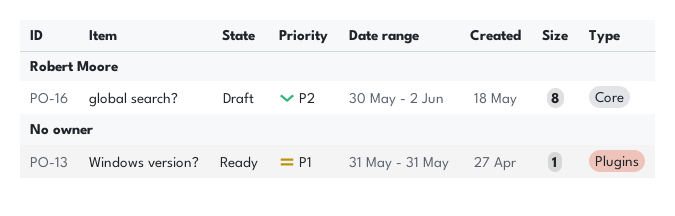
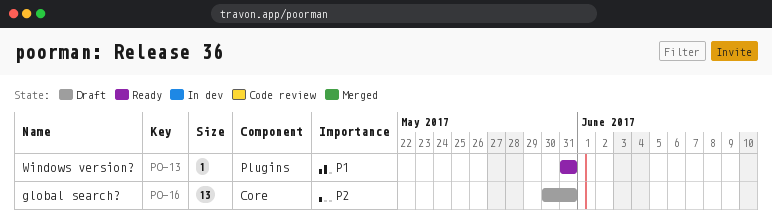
PO-16, estimate: 8 -> 13
PO-16, due: Jun 2 -> May 31

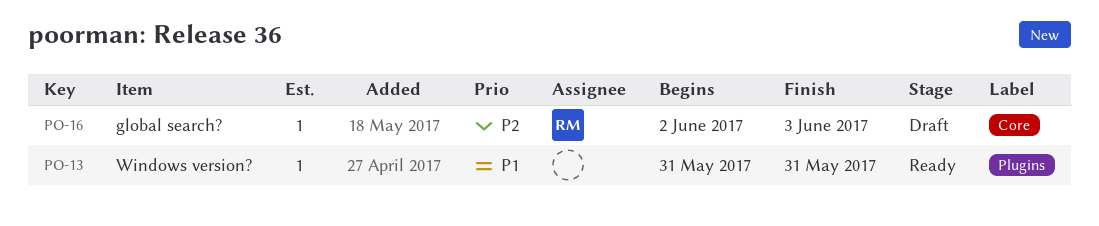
PO-16, estimate: 13 -> 1
PO-16, start: May 30 -> Jun 2
PO-16, due: May 31 -> Jun 3

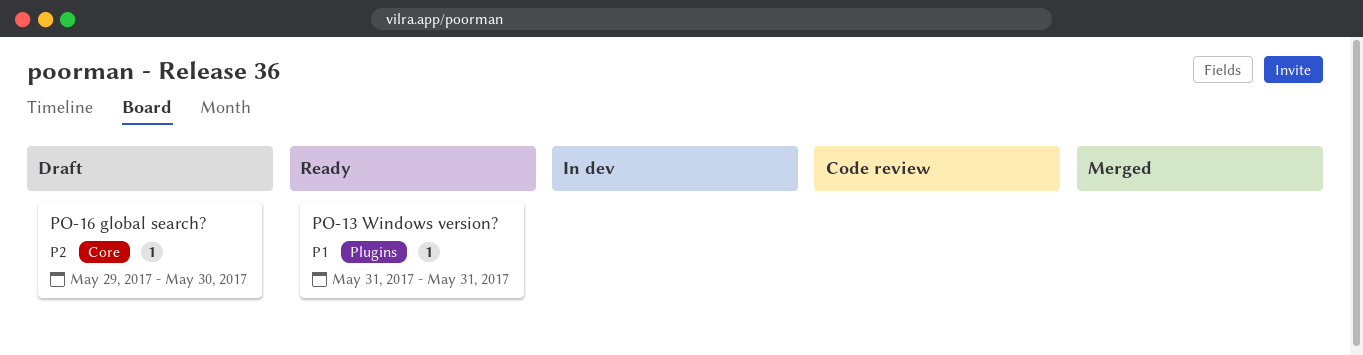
PO-16, start: Jun 2 -> May 29
PO-16, due: Jun 3 -> May 30

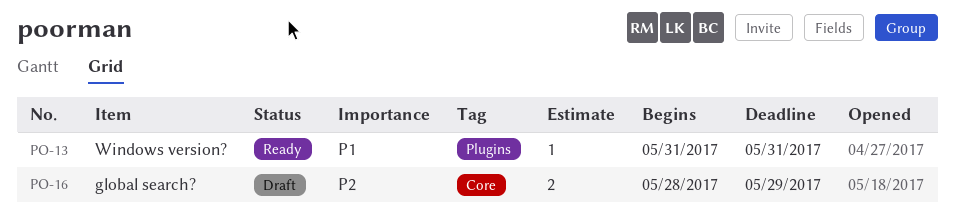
PO-16, estimate: 1 -> 2
PO-16, start: May 29 -> May 28
PO-16, due: May 30 -> May 29

